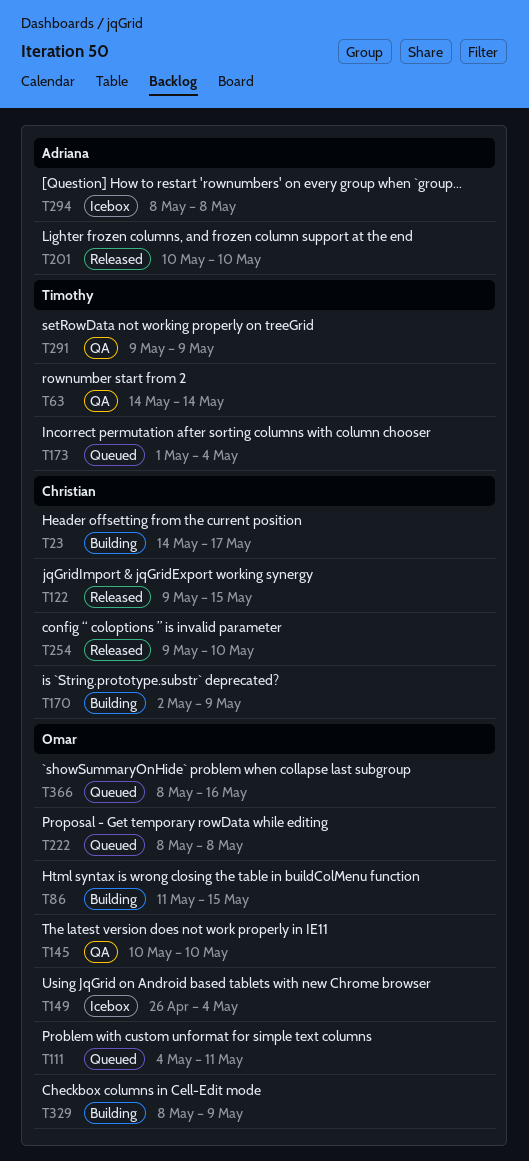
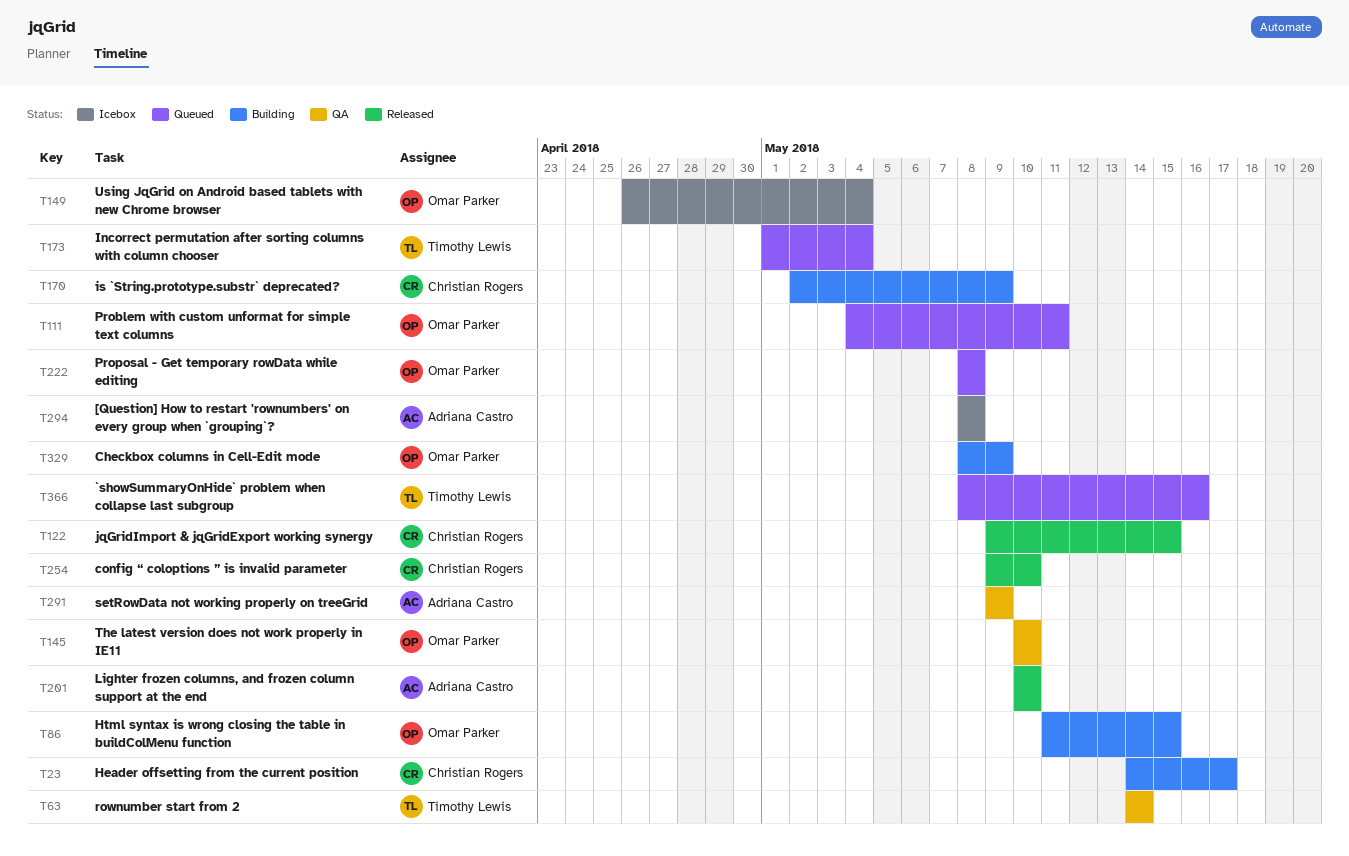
T291, owner: Timothy Lewis -> Adriana Castro
T366, owner: Omar Parker -> Timothy Lewis

